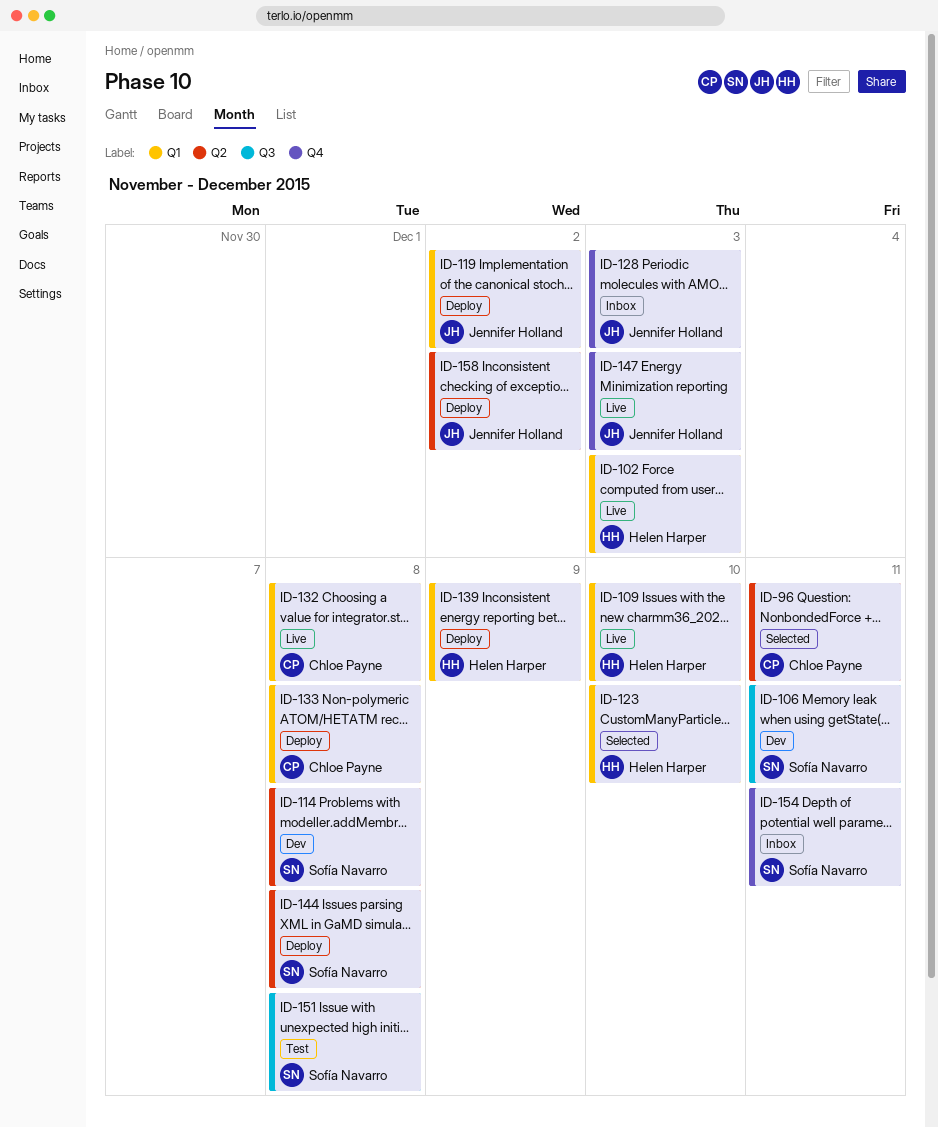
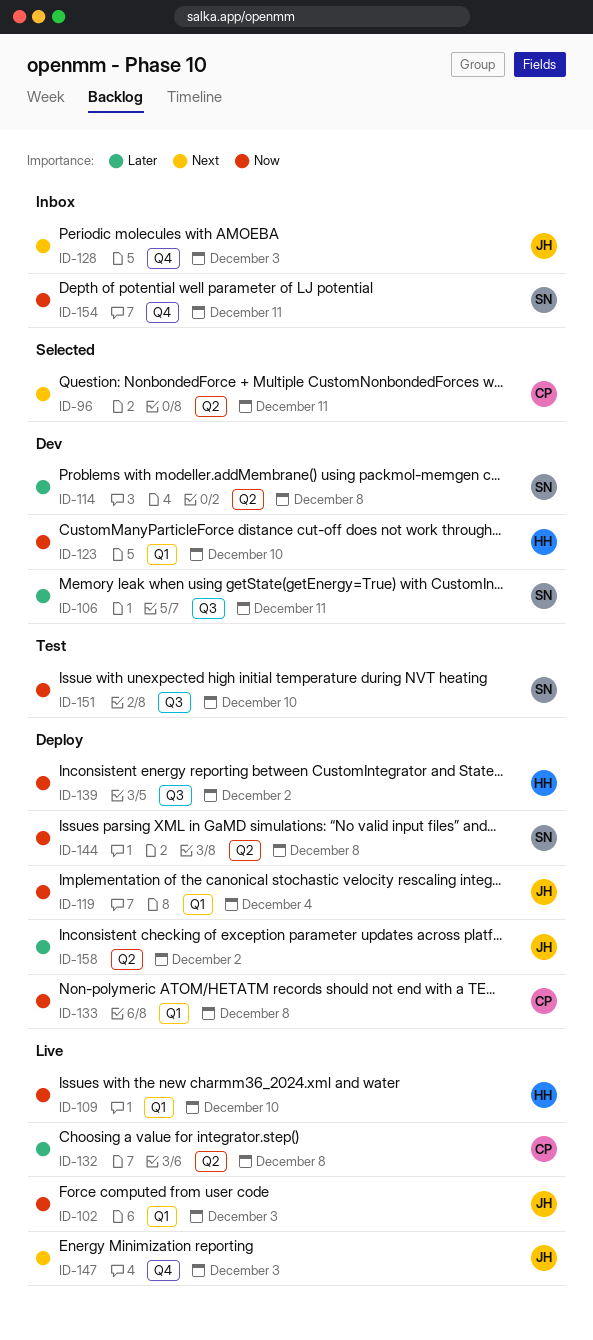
ID-102, owner: Helen Harper -> Jennifer Holland
ID-119, due: Dec 2 -> Dec 4
ID-123, status: Selected -> Dev
ID-132, label: Q1 -> Q2
ID-139, label: Q1 -> Q3
ID-139, due: Dec 9 -> Dec 2
ID-151, due: Dec 8 -> Dec 10

